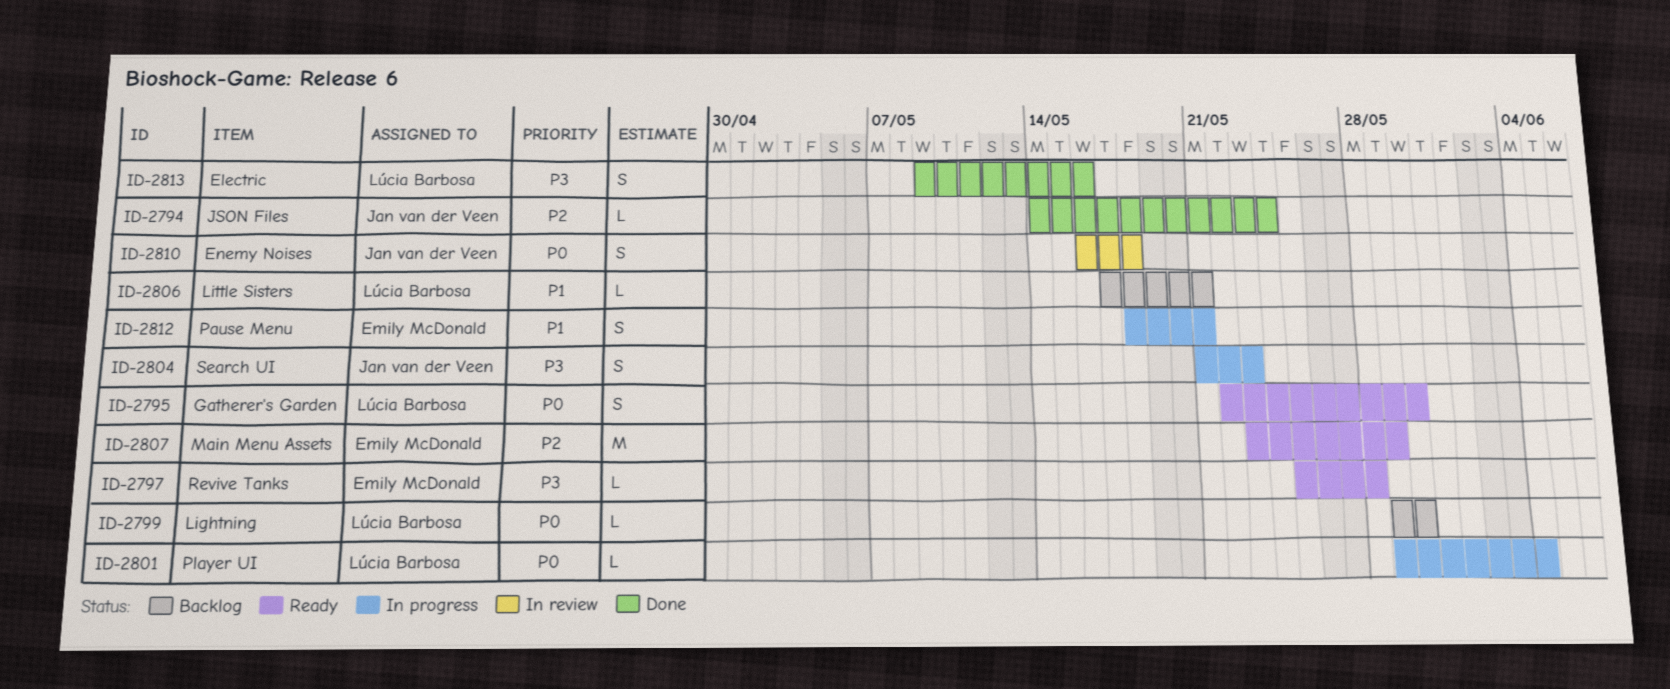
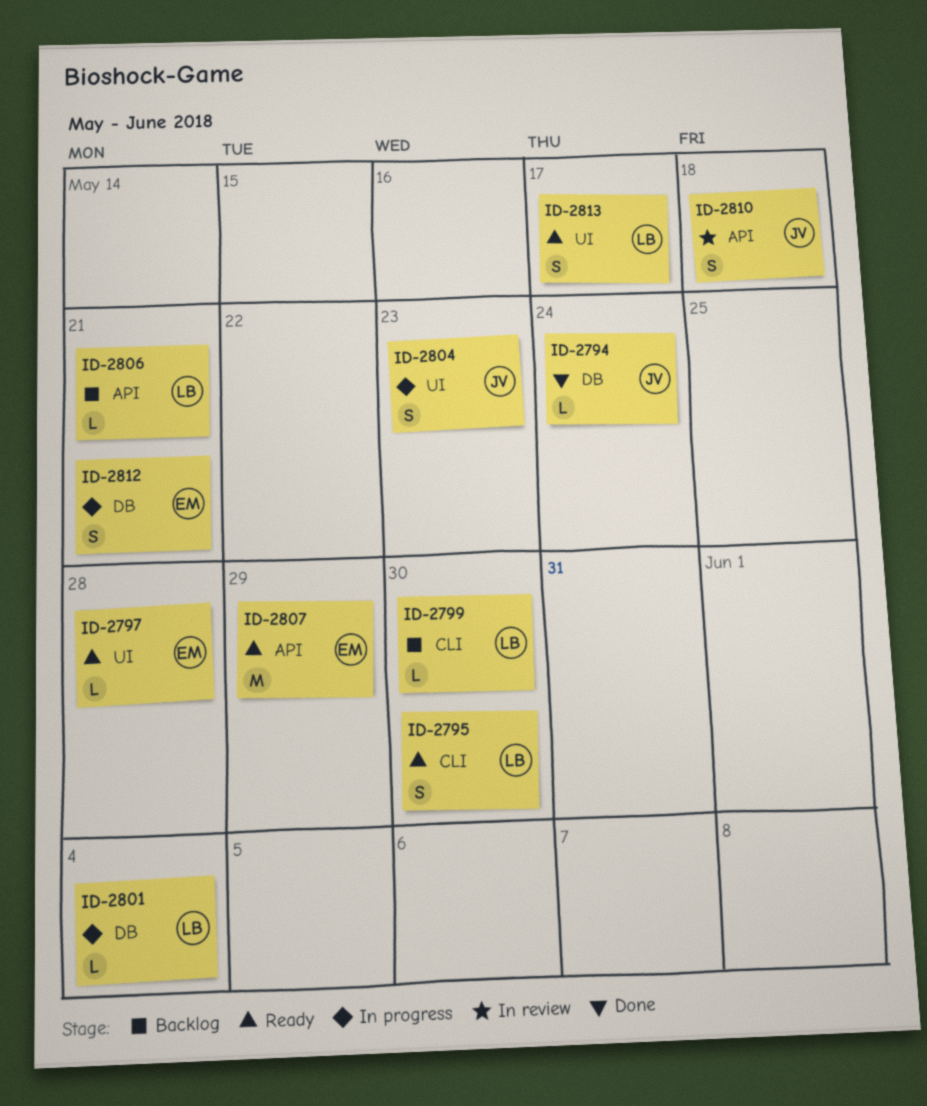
ID-2813, status: Done -> Ready
ID-2813, due: May 16 -> May 17

